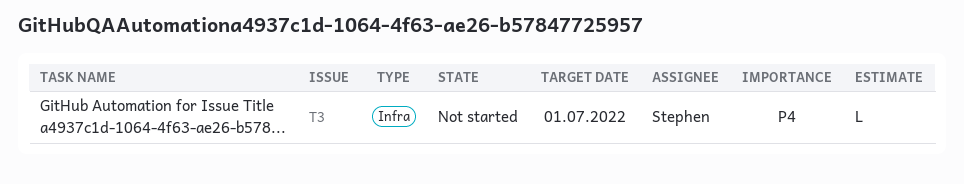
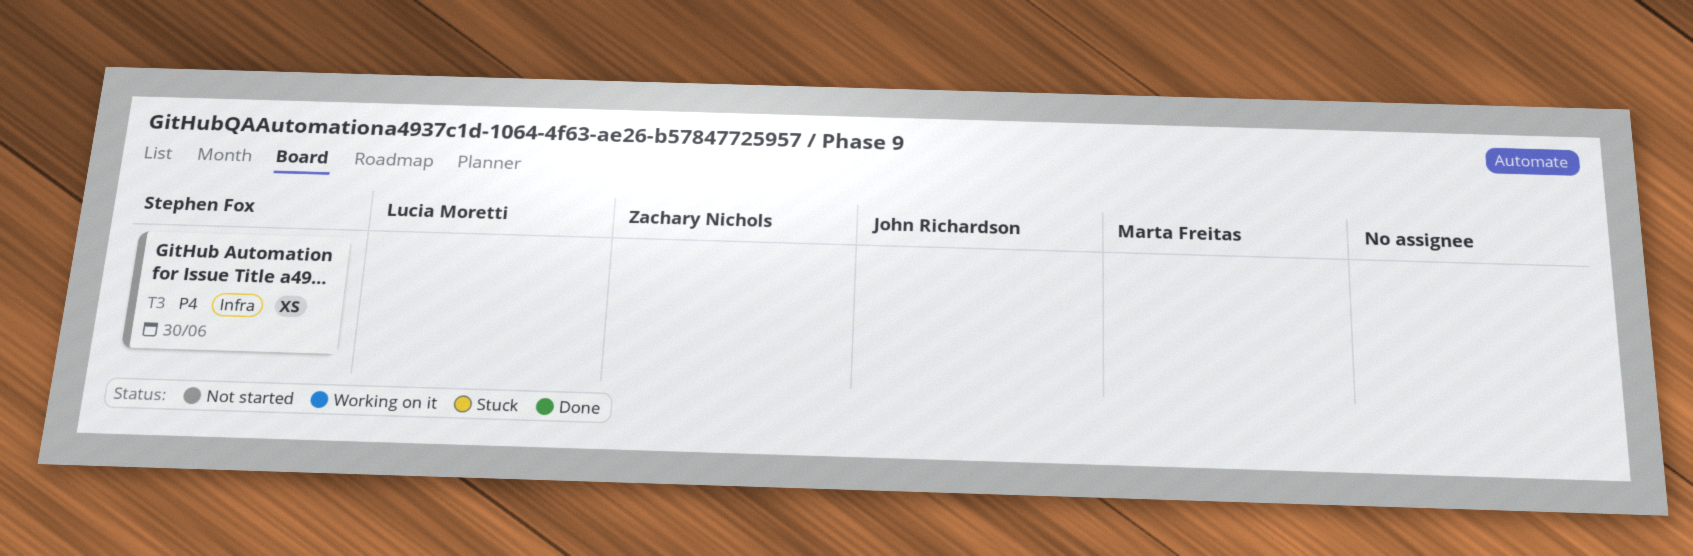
T3, estimate: L -> XS
T3, due: Jul 1 -> Jun 30

